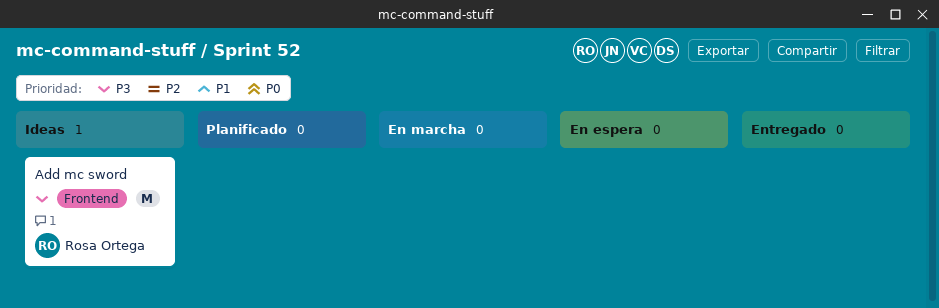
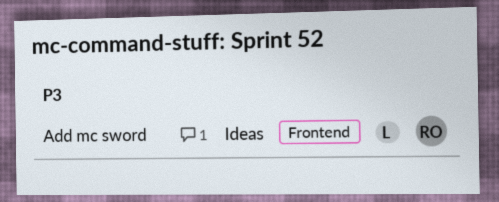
Add mc sword, estimate: M -> L

